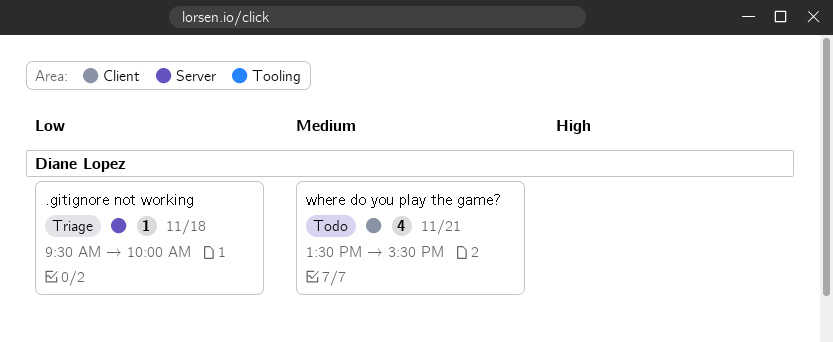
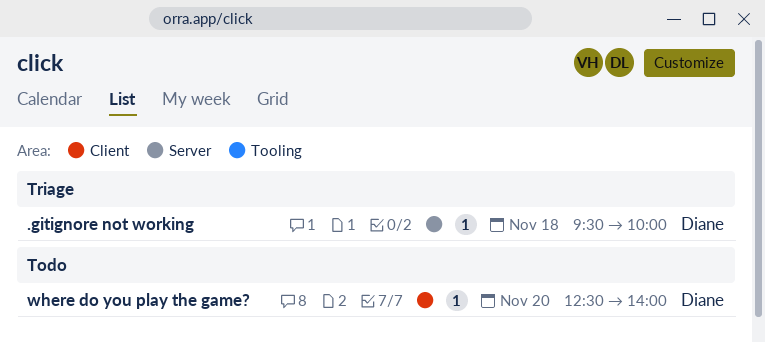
where do you play the game?, estimate: 4 -> 1
where do you play the game?, day: Nov 21 -> Nov 20
where do you play the game?, begins: 13:30 -> 12:30
where do you play the game?, ends: 15:30 -> 14:00

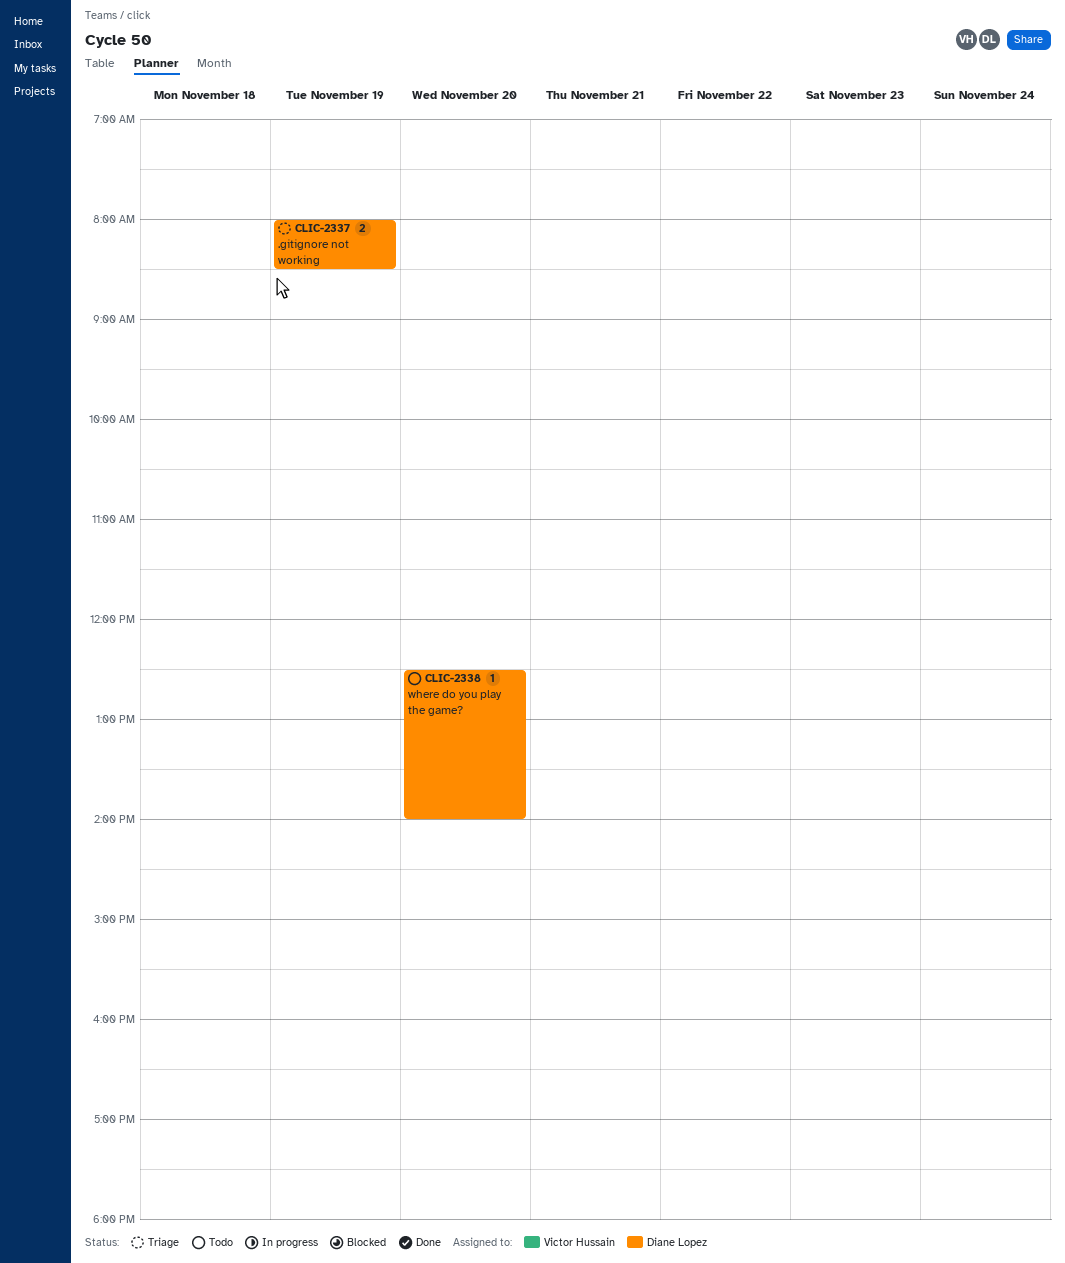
.gitignore not working, estimate: 1 -> 2
.gitignore not working, day: Nov 18 -> Nov 19
.gitignore not working, begins: 09:30 -> 08:00
.gitignore not working, ends: 10:00 -> 08:30

